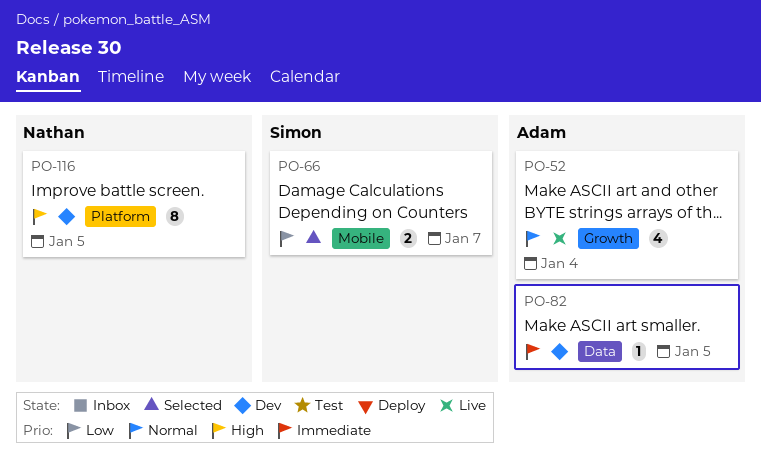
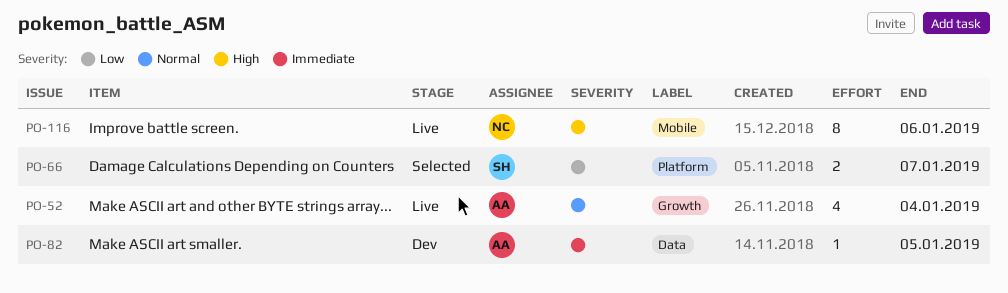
PO-66, label: Mobile -> Platform
PO-116, status: Dev -> Live
PO-116, label: Platform -> Mobile
PO-116, due: Jan 5 -> Jan 6

